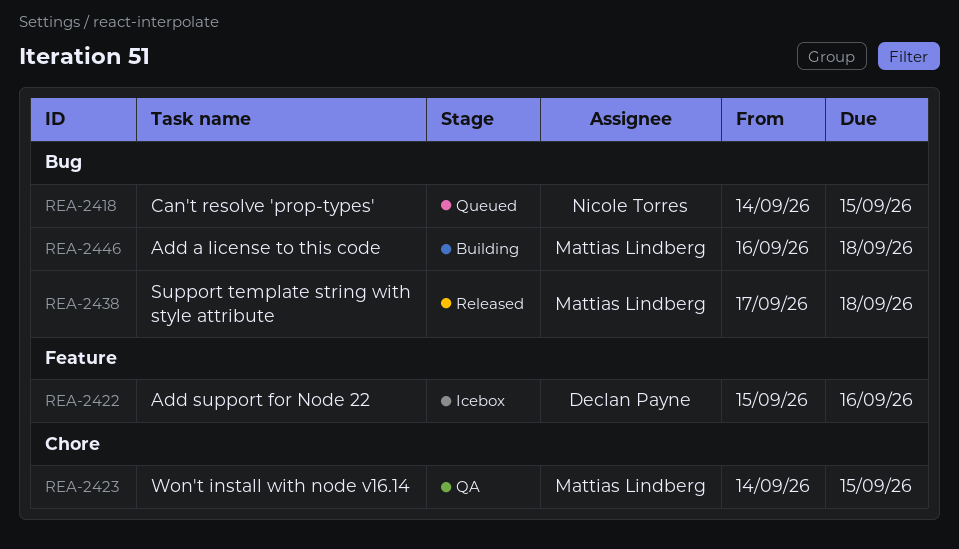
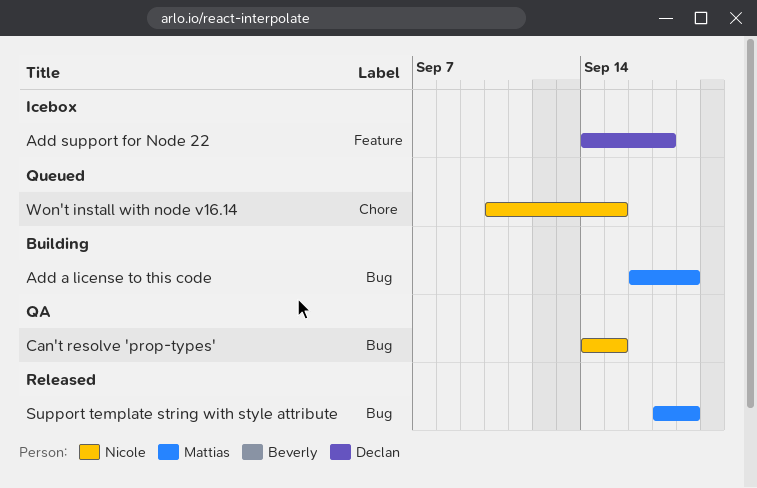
Add support for Node 22, start: Sep 15 -> Sep 14
Add support for Node 22, due: Sep 16 -> Sep 17
Can't resolve 'prop-types', status: Queued -> QA
Won't install with node v16.14, status: QA -> Queued
Won't install with node v16.14, owner: Mattias Lindberg -> Nicole Torres
Won't install with node v16.14, start: Sep 14 -> Sep 10

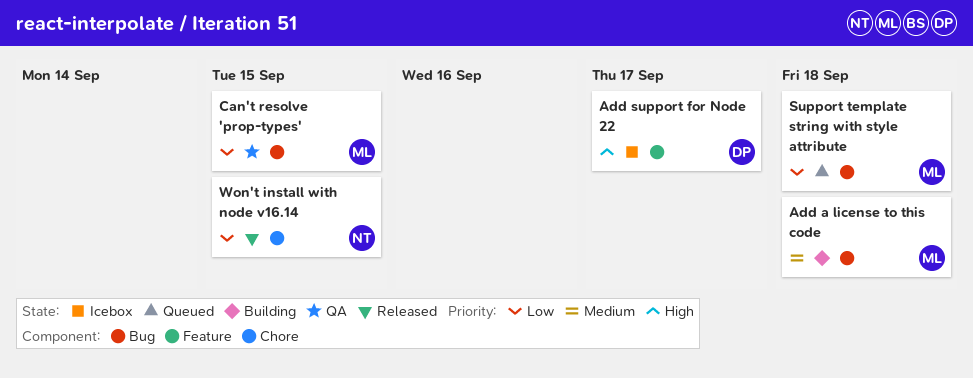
Can't resolve 'prop-types', owner: Nicole -> Mattias
Support template string with style attribute, status: Released -> Queued
Won't install with node v16.14, status: Queued -> Released

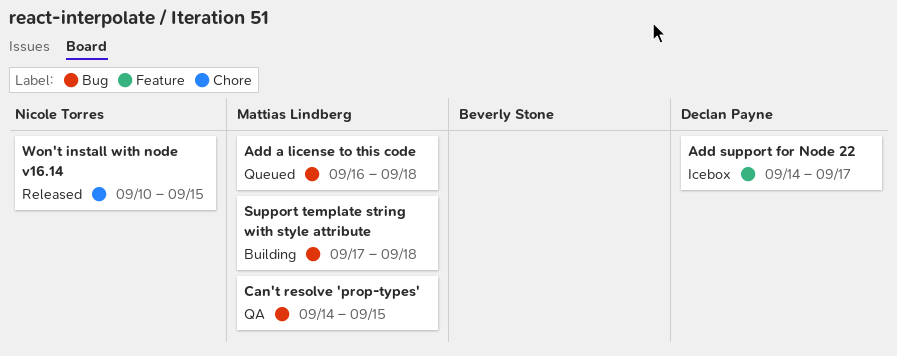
Add a license to this code, status: Building -> Queued
Support template string with style attribute, status: Queued -> Building

